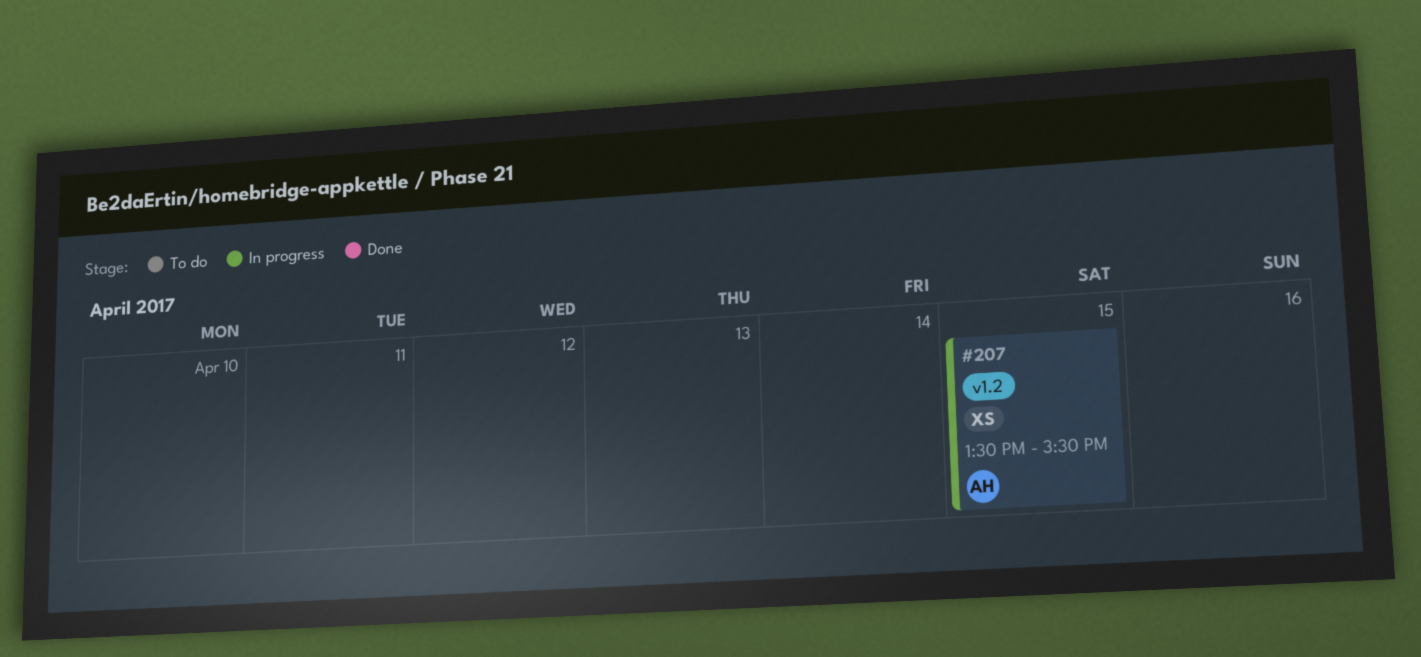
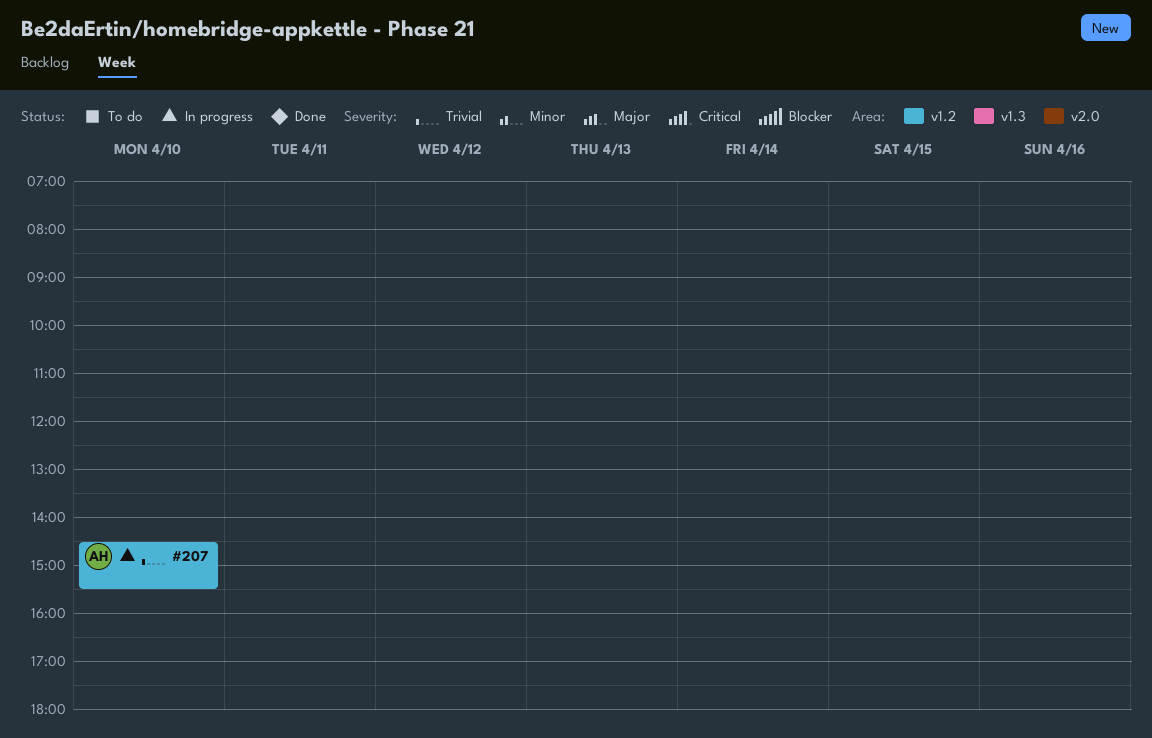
#207, day: Apr 15 -> Apr 10
#207, begins: 13:30 -> 14:30

